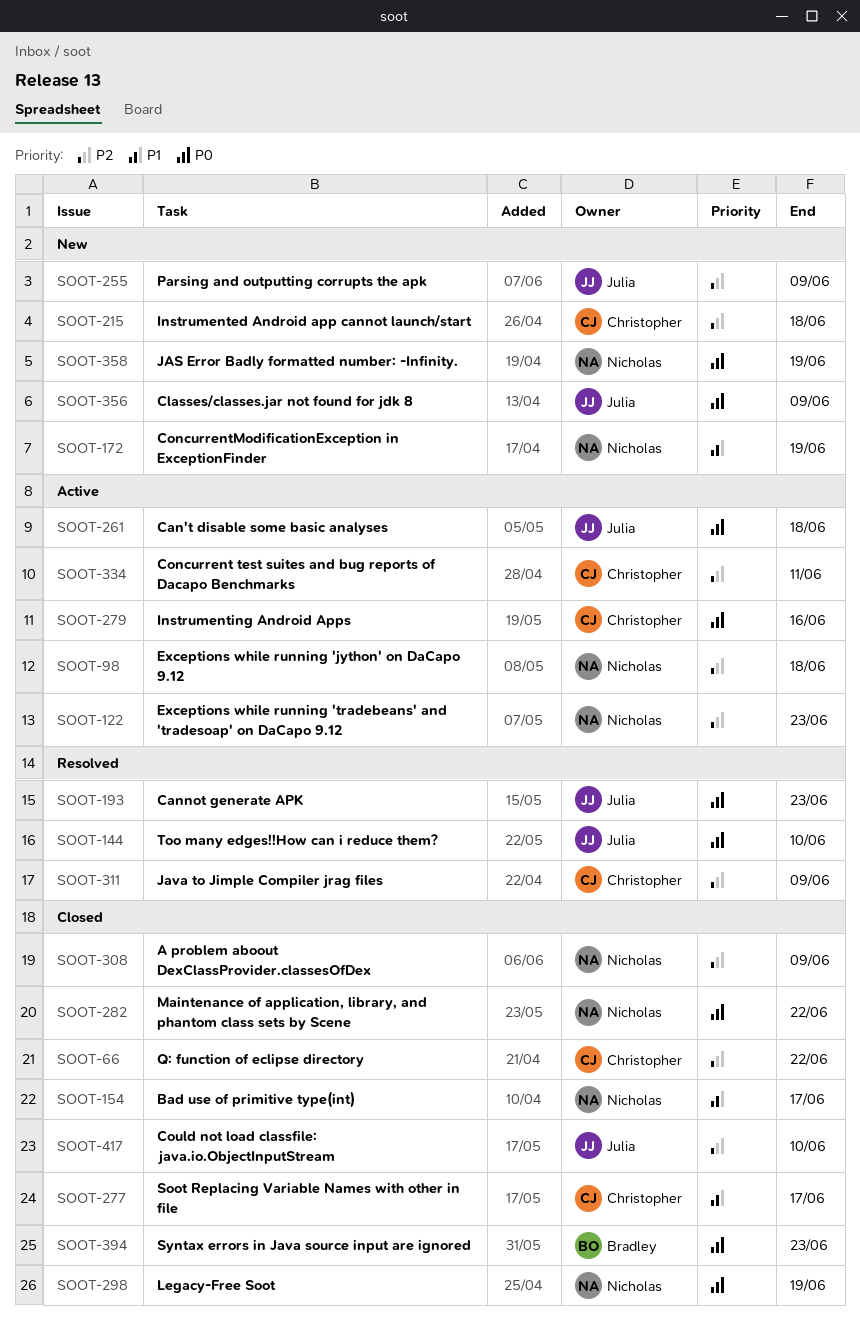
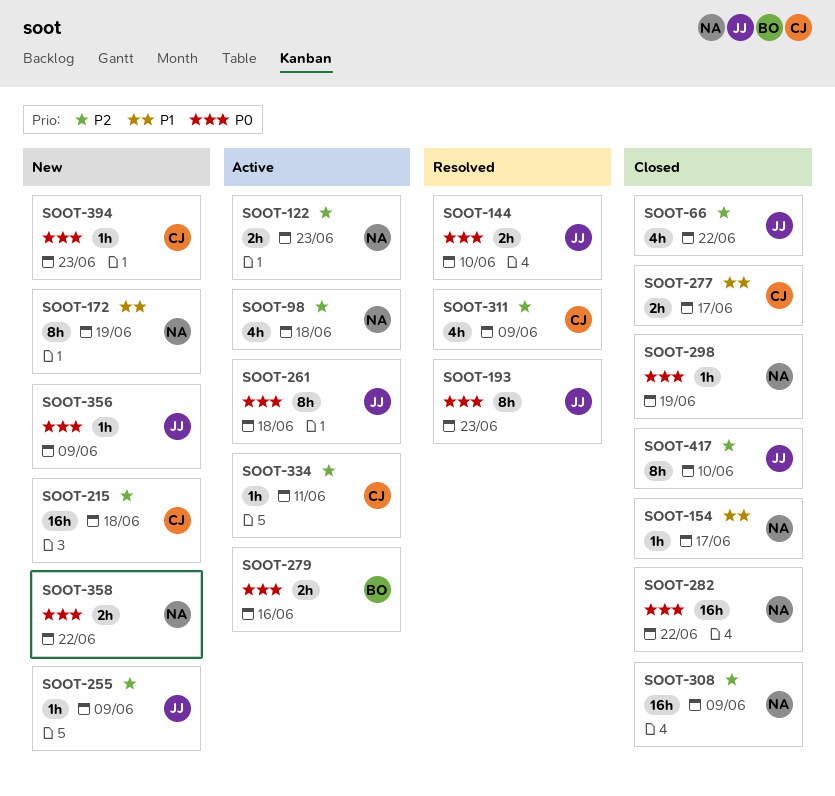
SOOT-66, owner: Christopher -> Julia
SOOT-279, owner: Christopher -> Bradley
SOOT-358, due: Jun 19 -> Jun 22
SOOT-394, status: Closed -> New
SOOT-394, owner: Bradley -> Christopher

